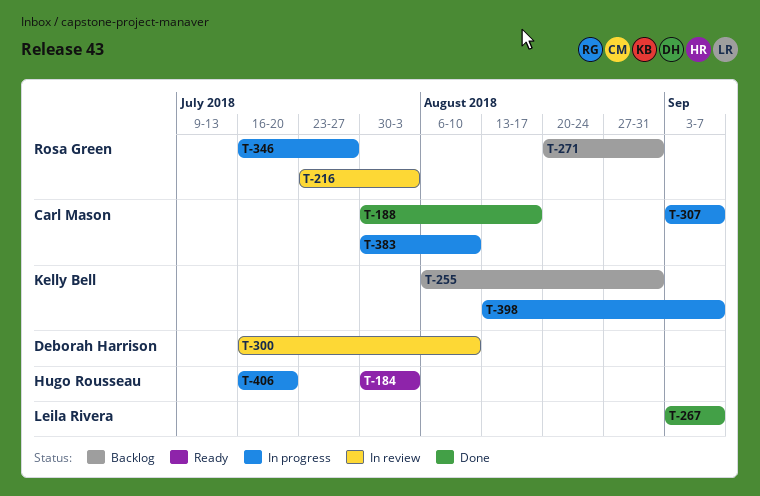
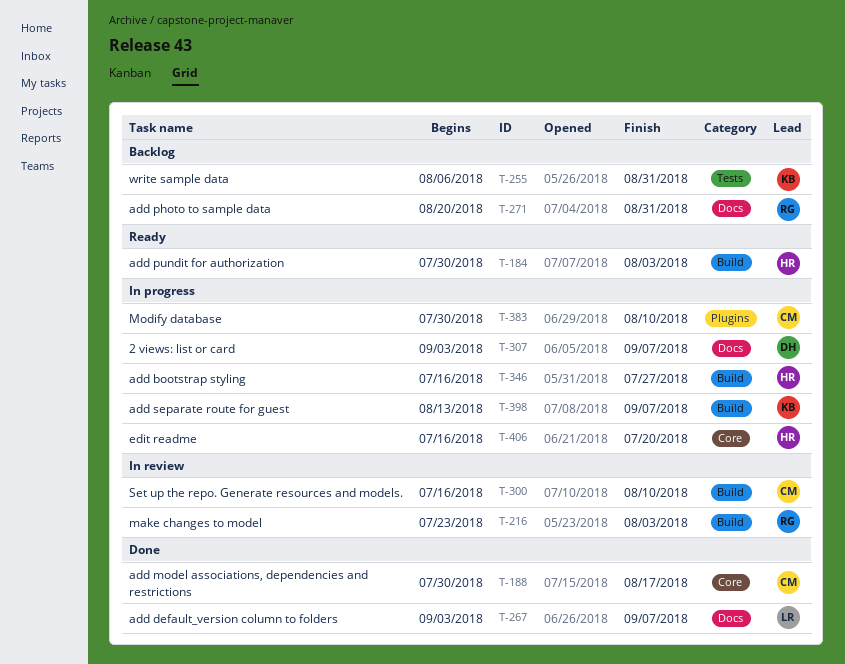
T-300, owner: Deborah Harrison -> Carl Mason
T-307, owner: Carl Mason -> Deborah Harrison
T-346, owner: Rosa Green -> Hugo Rousseau

